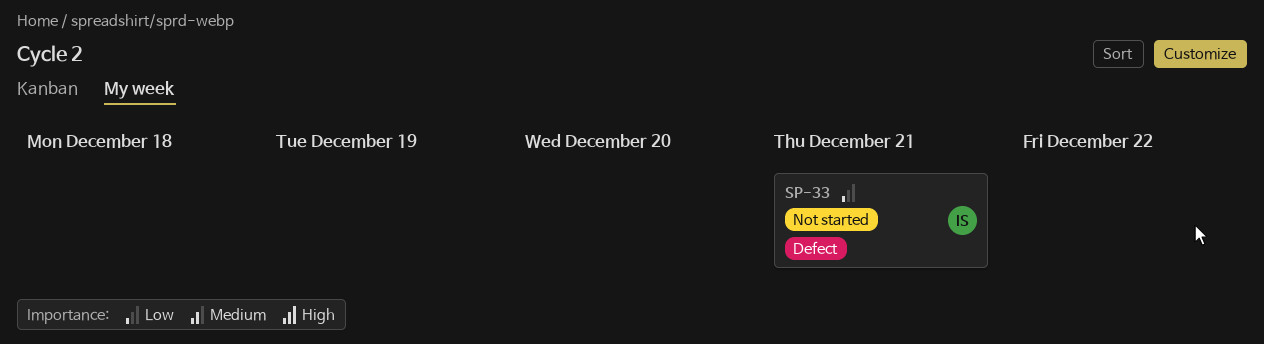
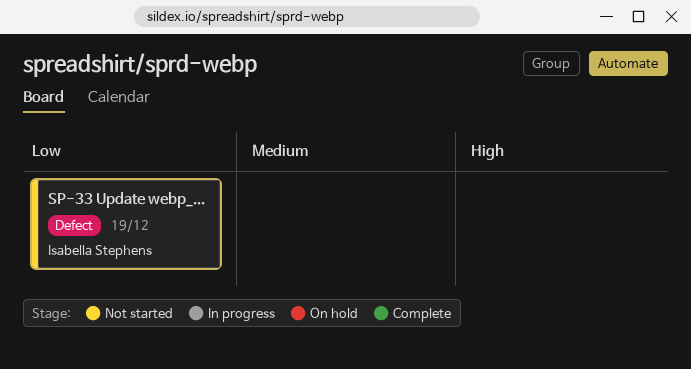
SP-33, due: Dec 21 -> Dec 19

